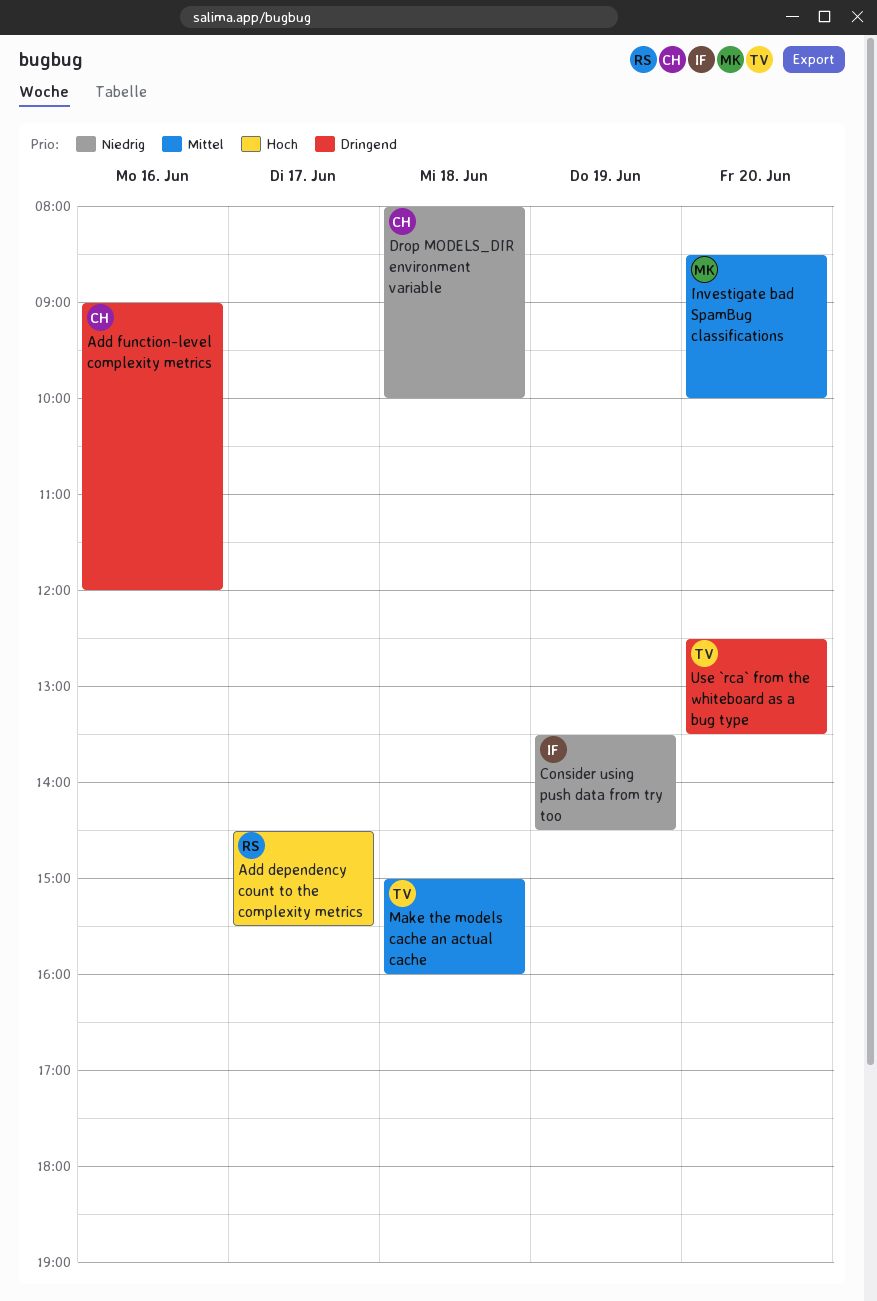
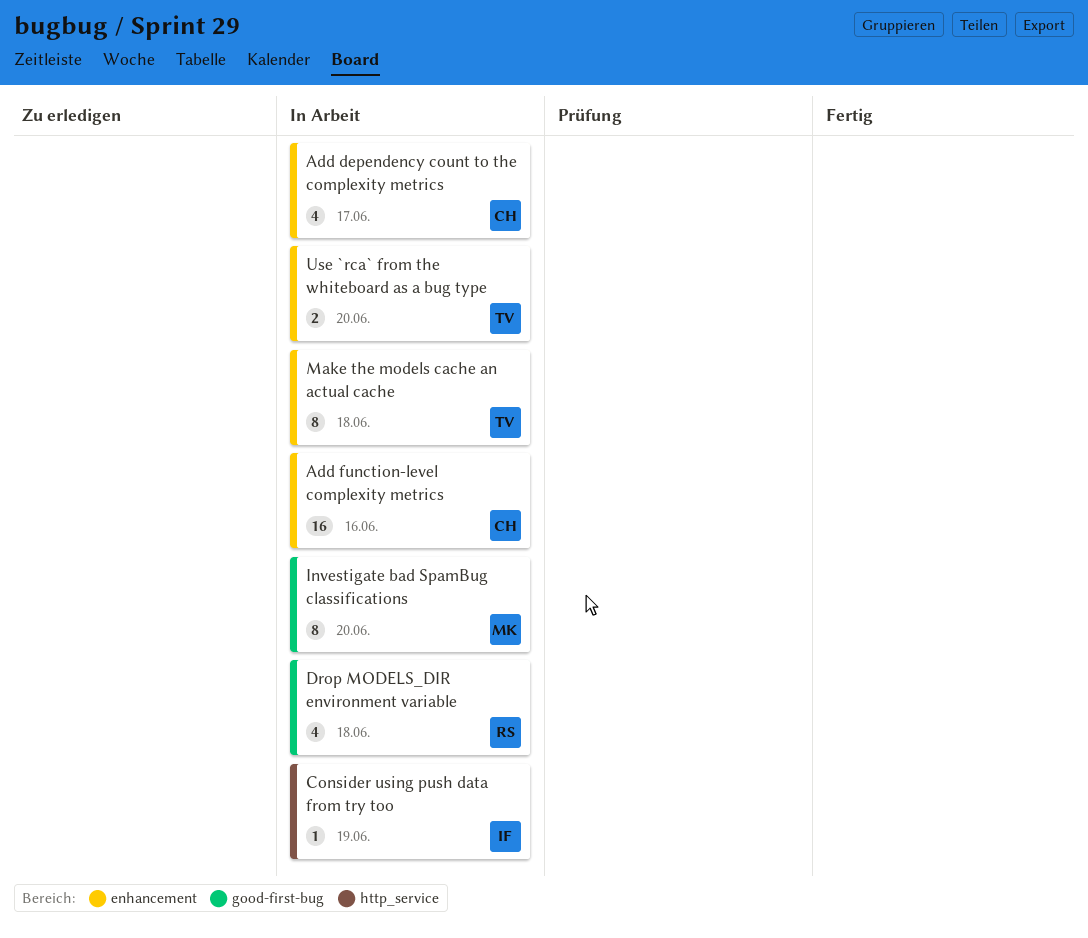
Add dependency count to the complexity metrics, owner: RS -> CH
Drop MODELS_DIR environment variable, owner: CH -> RS

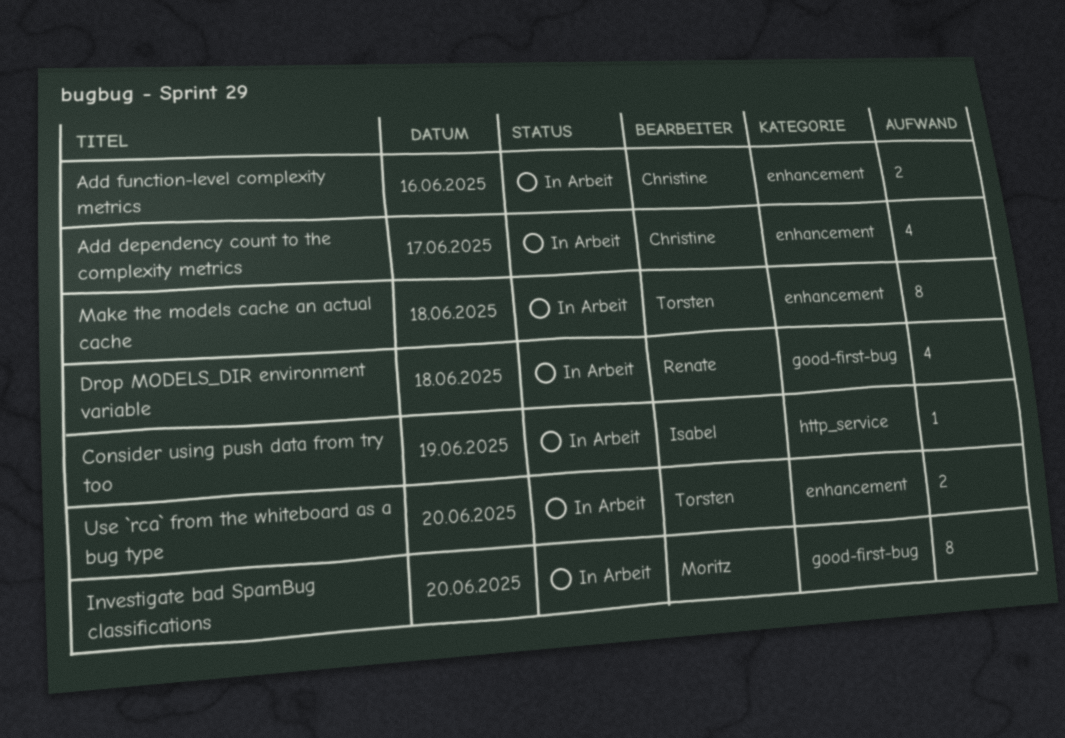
Add function-level complexity metrics, estimate: 16 -> 2

